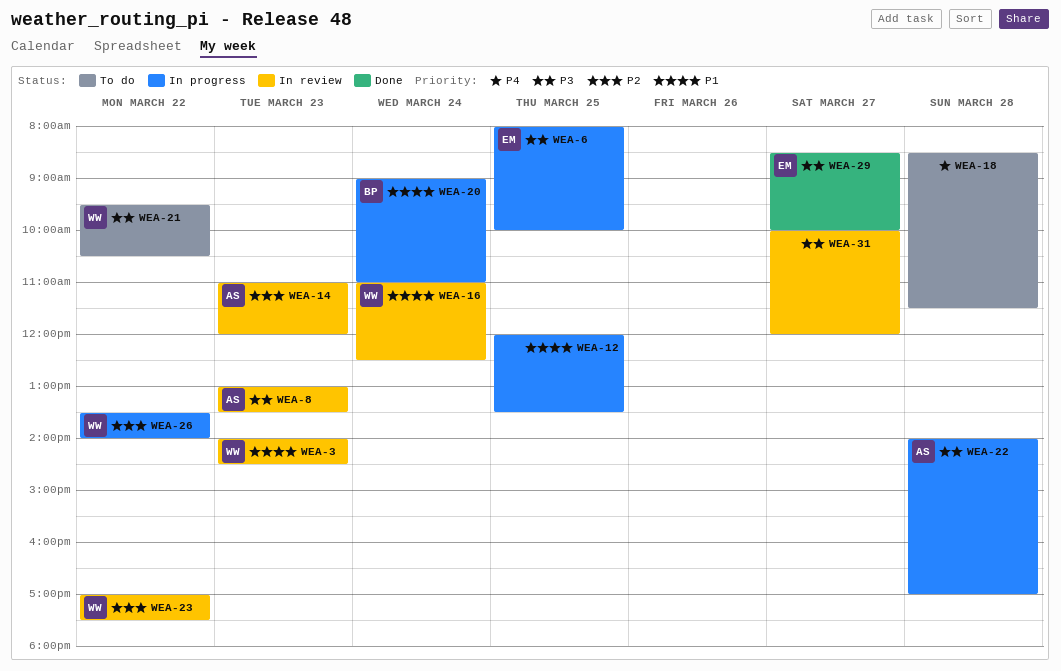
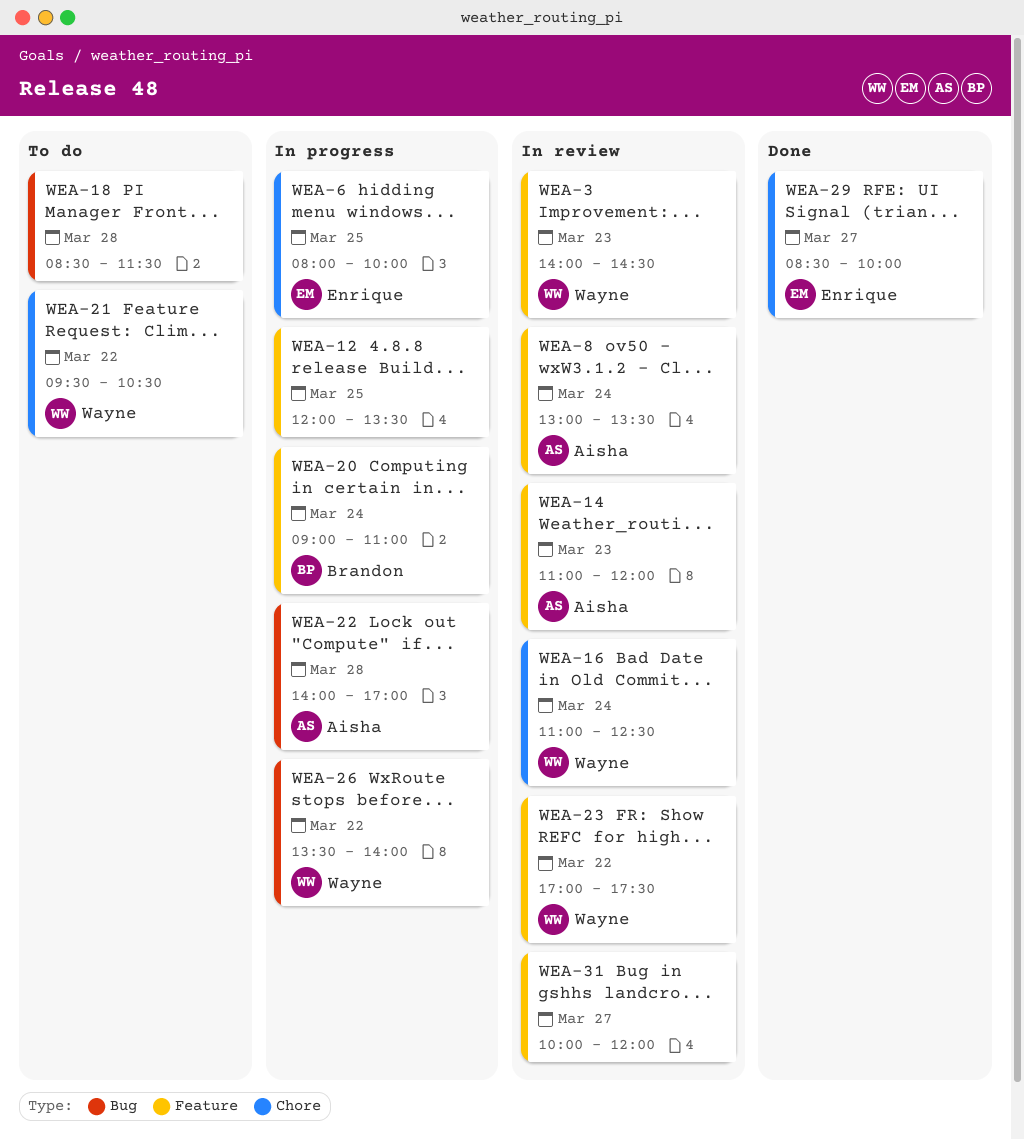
WEA-8, day: Mar 23 -> Mar 24

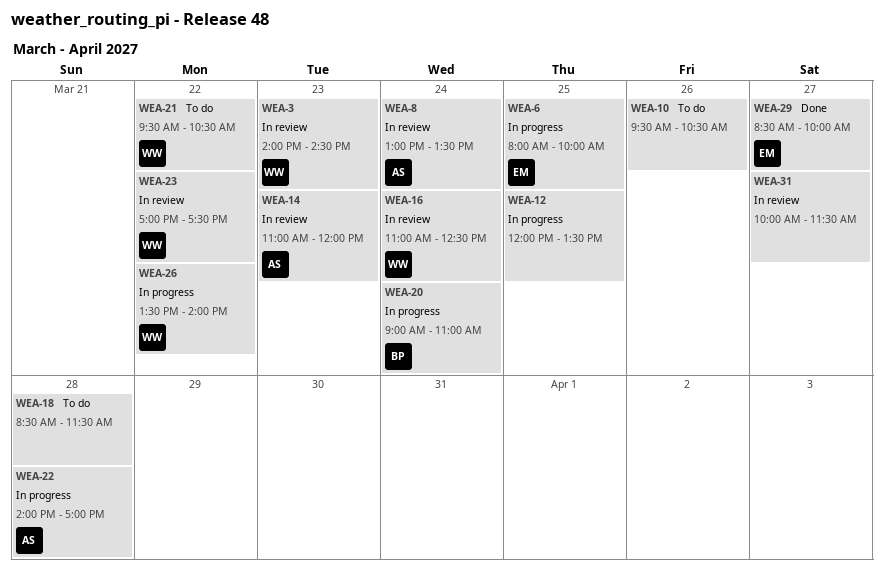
WEA-10: none -> present
WEA-31, ends: 12:00 -> 11:30

